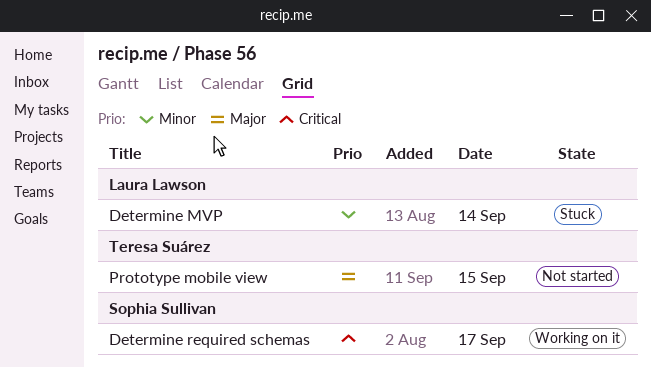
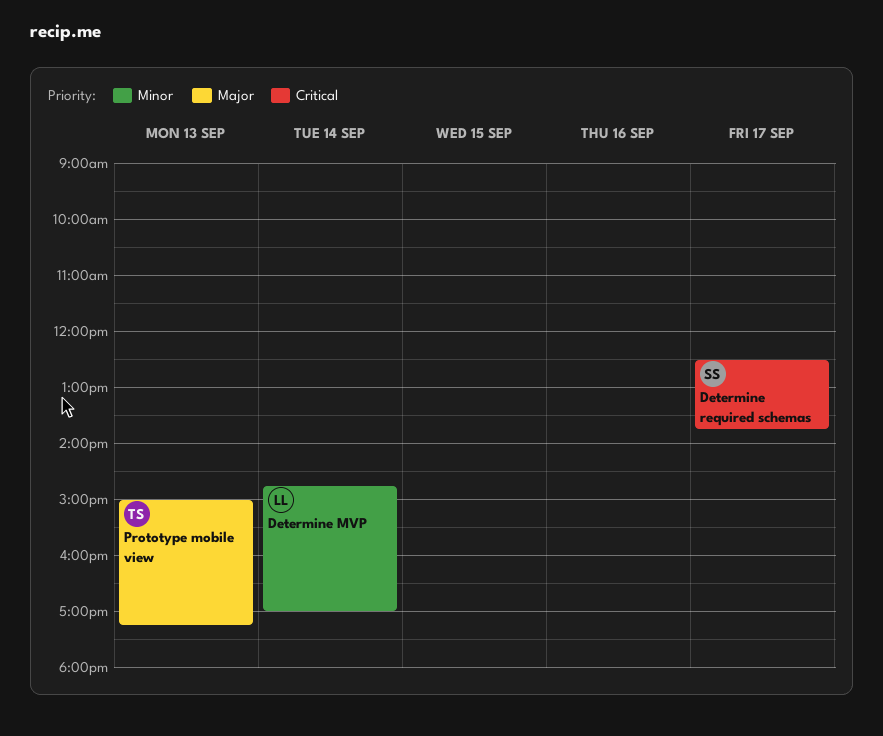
Prototype mobile view, day: Sep 15 -> Sep 13

